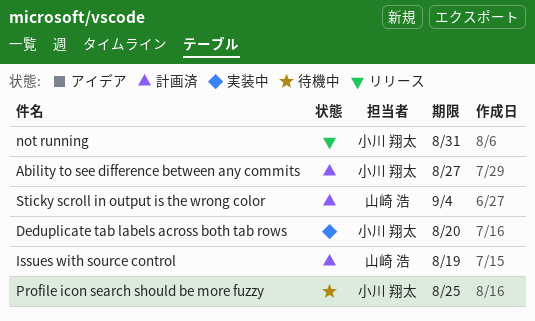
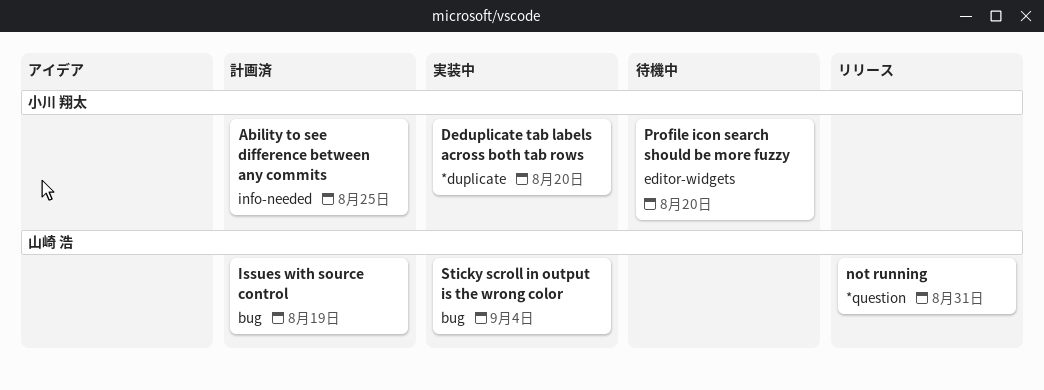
Ability to see difference between any commits, due: Aug 27 -> Aug 25
not running, owner: 小川 翔太 -> 山崎 浩
Profile icon search should be more fuzzy, due: Aug 25 -> Aug 20
Sticky scroll in output is the wrong color, status: 計画済 -> 実装中

